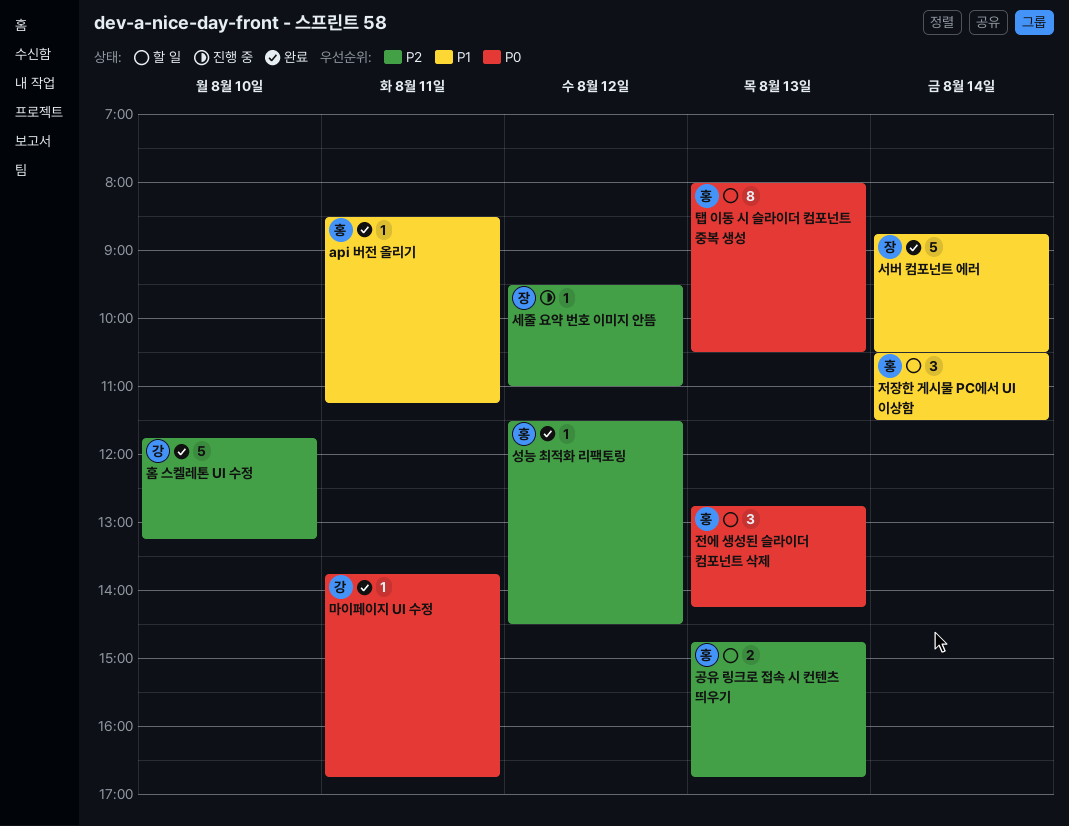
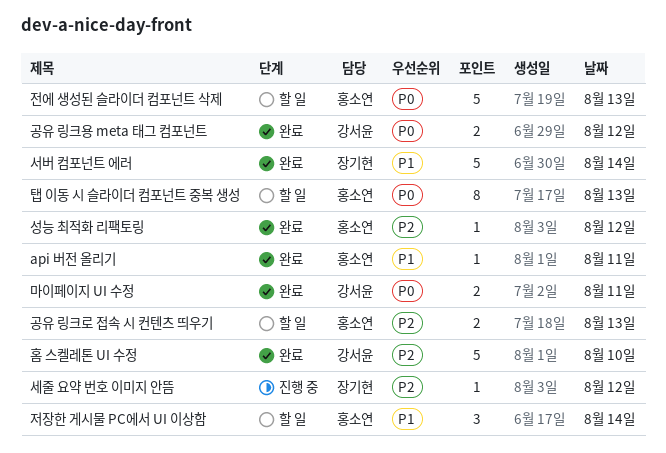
공유 링크용 meta 태그 컴포넌트: none -> present
마이페이지 UI 수정, estimate: 1 -> 2
전에 생성된 슬라이더 컴포넌트 삭제, estimate: 3 -> 5

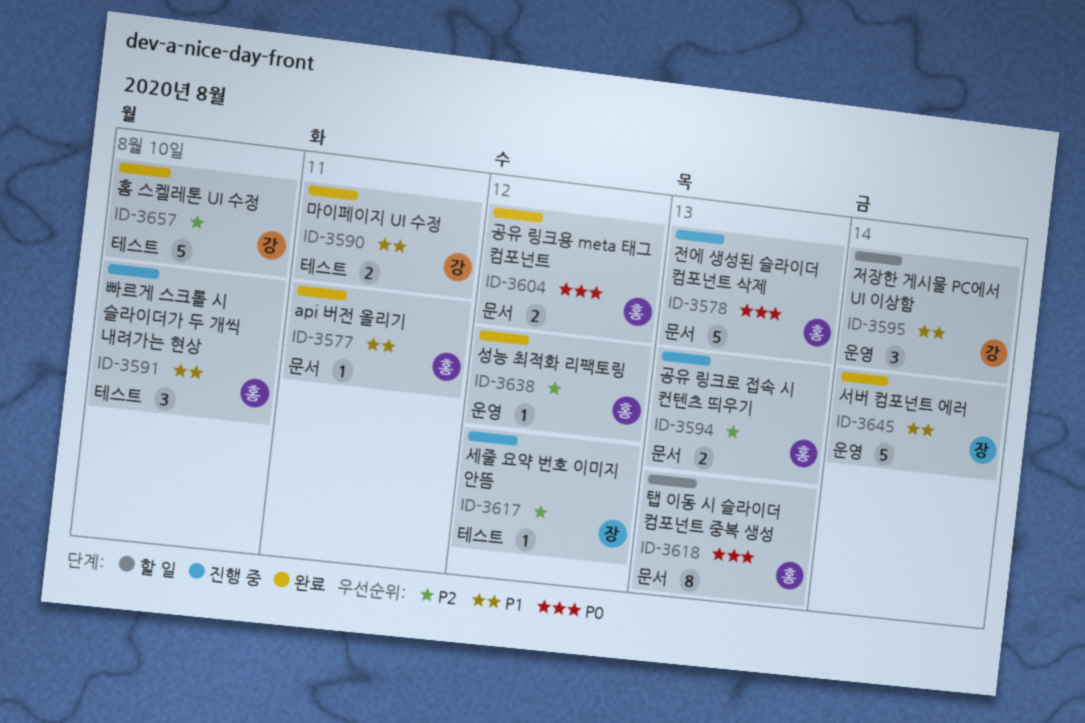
공유 링크로 접속 시 컨텐츠 띄우기, status: 할 일 -> 진행 중
공유 링크용 meta 태그 컴포넌트, owner: 강서윤 -> 홍소연
마이페이지 UI 수정, priority: P0 -> P1
빠르게 스크롤 시 슬라이더가 두 개씩 내려가는 현상: none -> present
저장한 게시물 PC에서 UI 이상함, owner: 홍소연 -> 강서윤
전에 생성된 슬라이더 컴포넌트 삭제, status: 할 일 -> 진행 중

